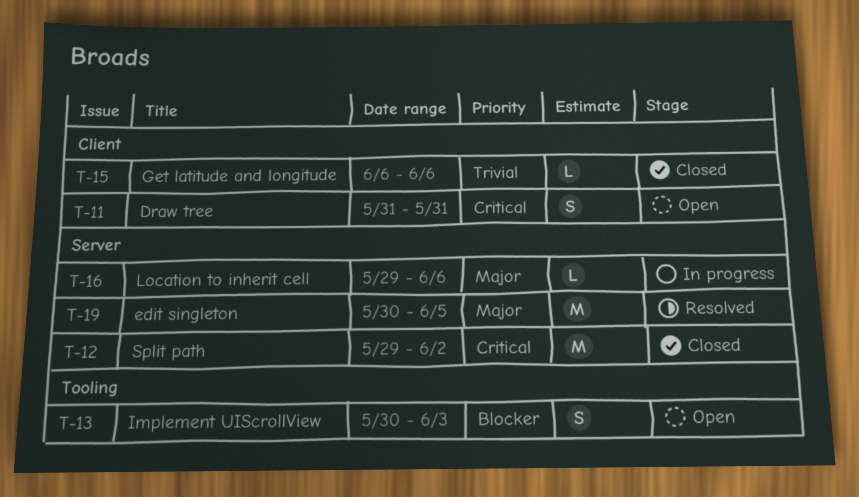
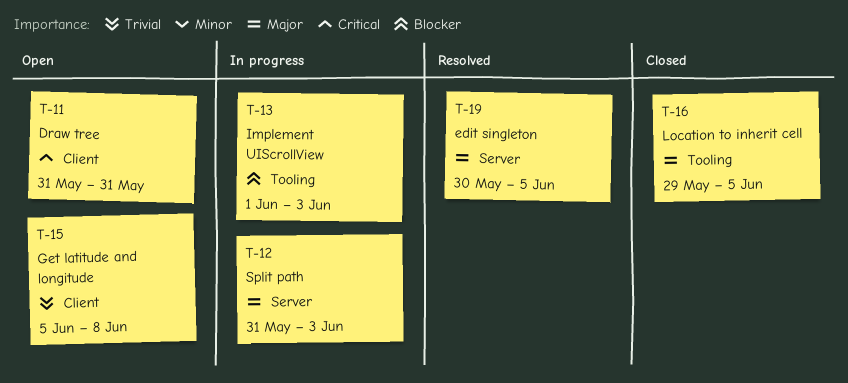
T-12, status: Closed -> In progress
T-12, priority: Critical -> Major
T-12, start: May 29 -> May 31
T-12, due: Jun 2 -> Jun 3
T-13, status: Open -> In progress
T-13, start: May 30 -> Jun 1
T-15, status: Closed -> Open
T-15, start: Jun 6 -> Jun 5
T-15, due: Jun 6 -> Jun 8
T-16, status: In progress -> Closed
T-16, label: Server -> Tooling
T-16, due: Jun 6 -> Jun 5

